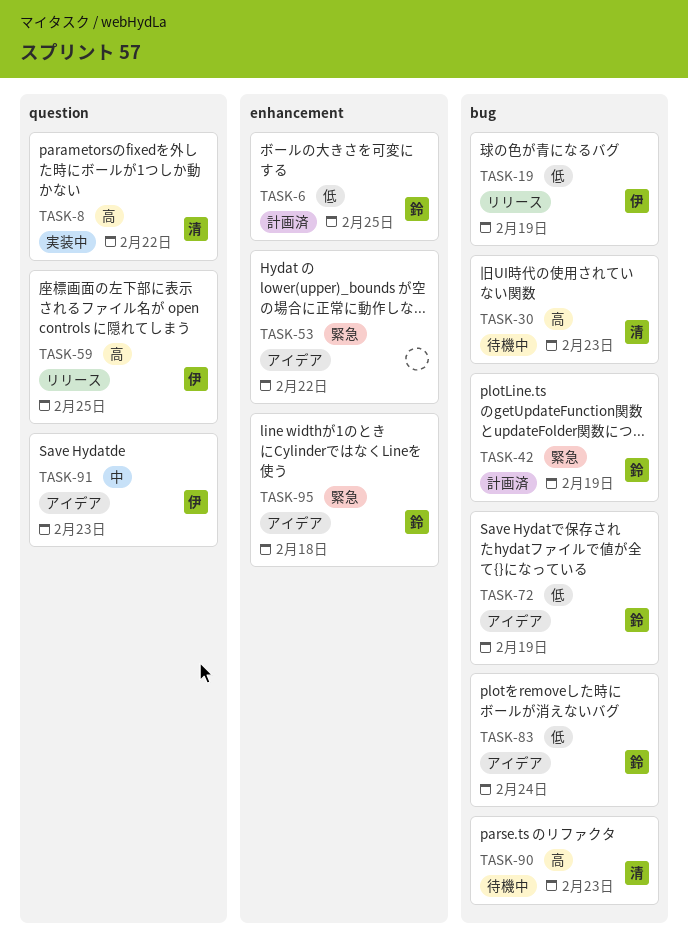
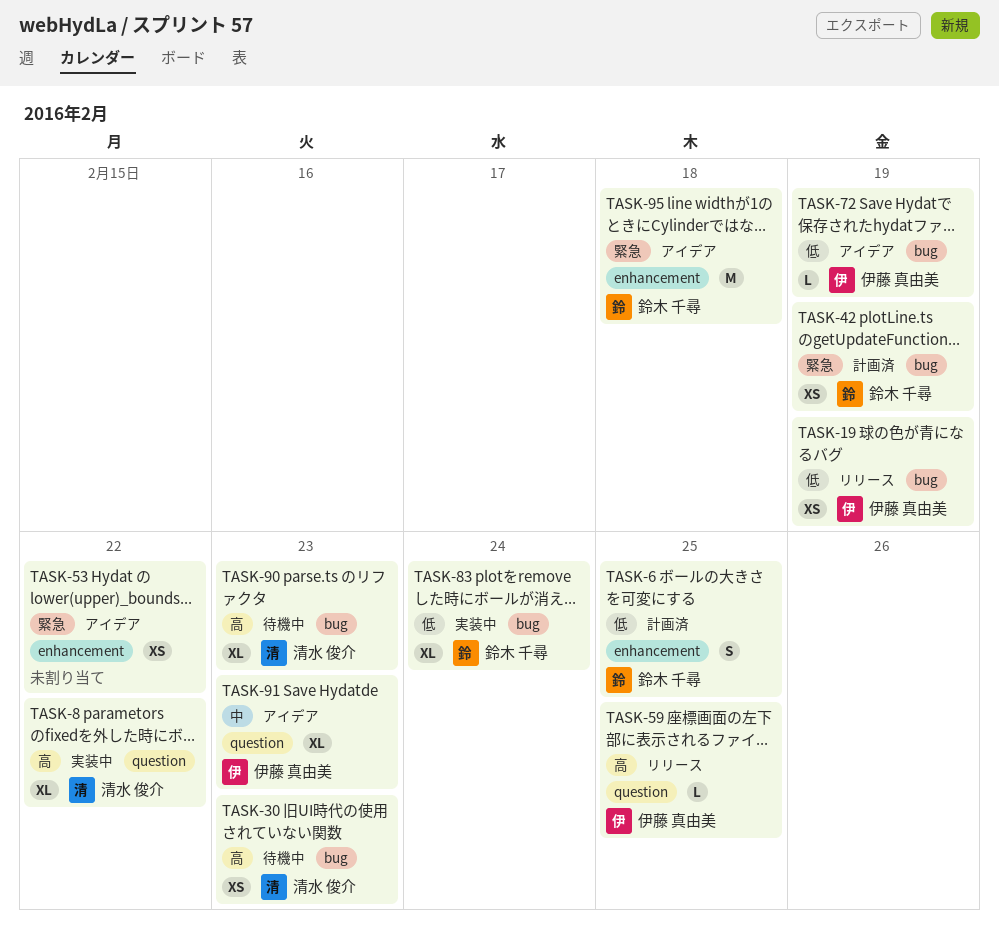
TASK-72, owner: 鈴木 千尋 -> 伊藤 真由美
TASK-83, status: アイデア -> 実装中

